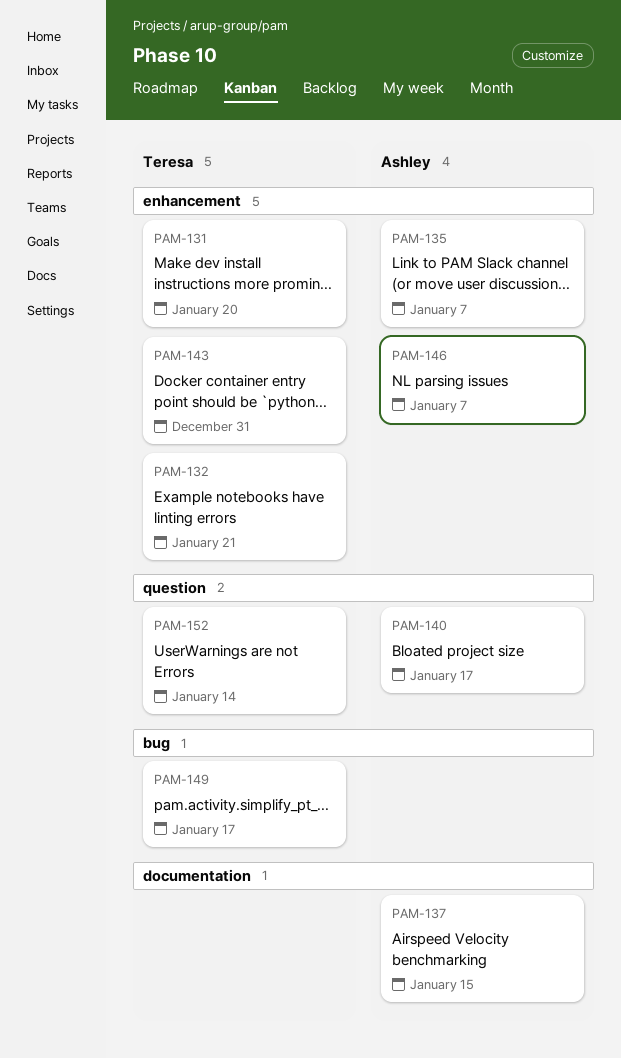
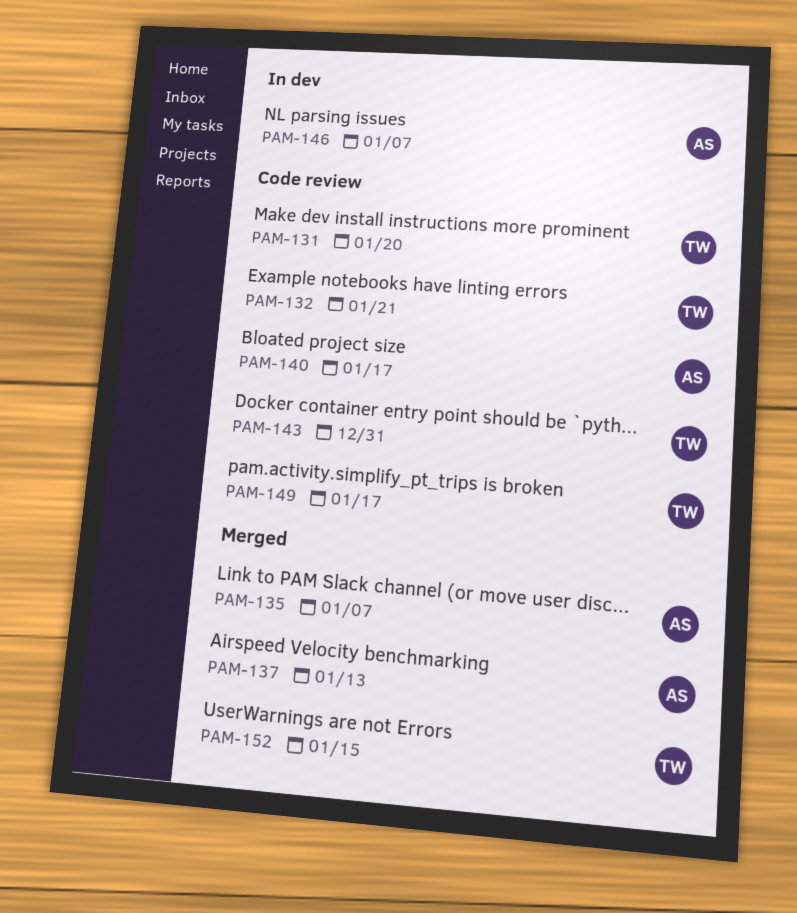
PAM-137, due: Jan 15 -> Jan 13
PAM-152, due: Jan 14 -> Jan 15

